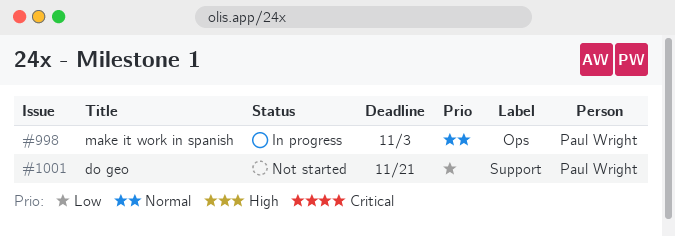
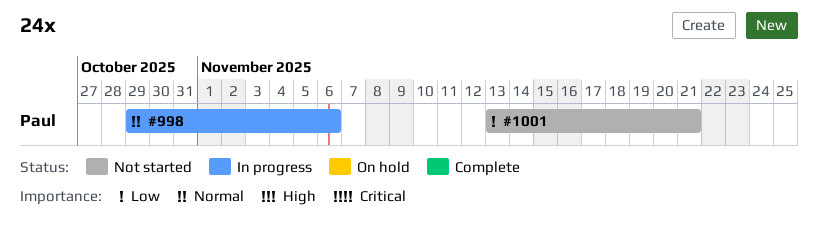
#998, due: Nov 3 -> Nov 6

